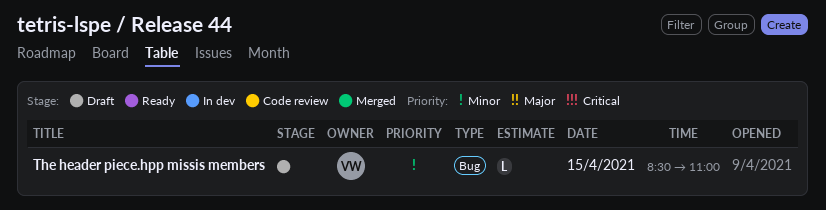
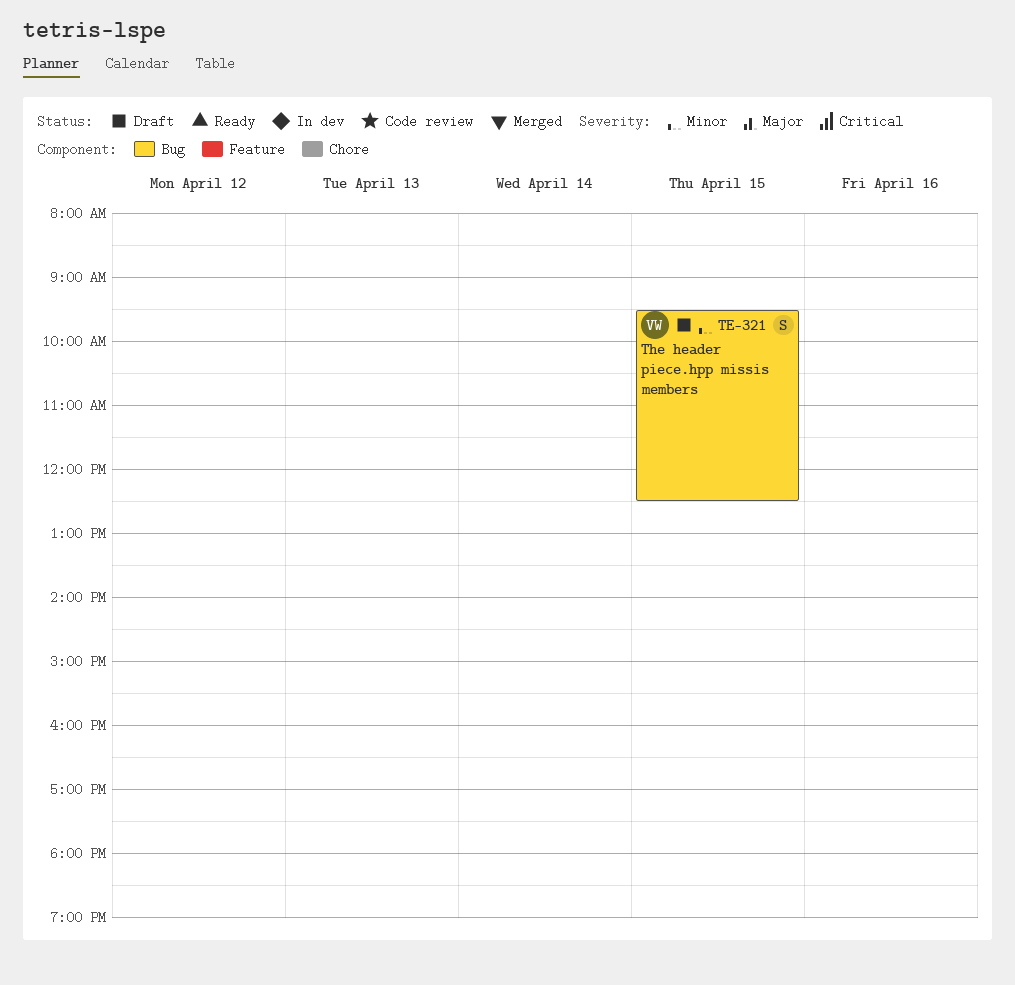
The header piece.hpp missis members, estimate: L -> S
The header piece.hpp missis members, begins: 08:30 -> 09:30
The header piece.hpp missis members, ends: 11:00 -> 12:30

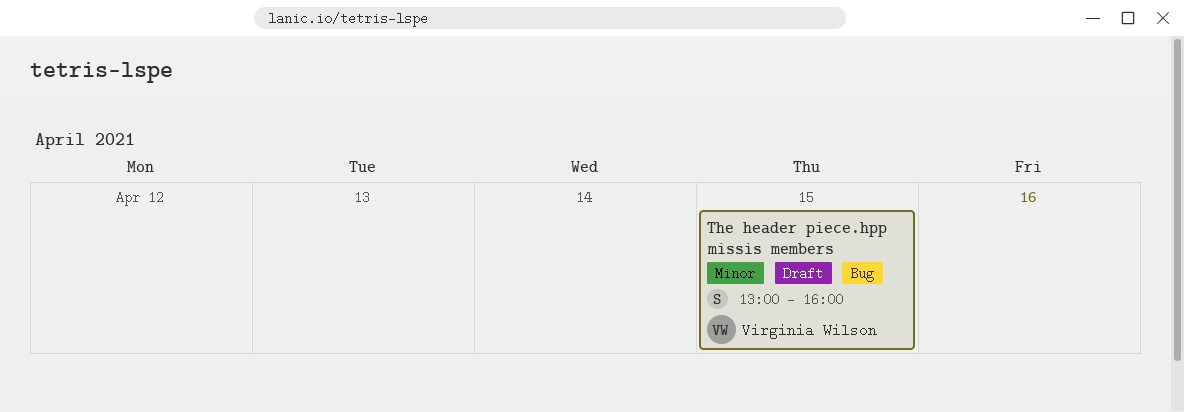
The header piece.hpp missis members, begins: 09:30 -> 13:00
The header piece.hpp missis members, ends: 12:30 -> 16:00

